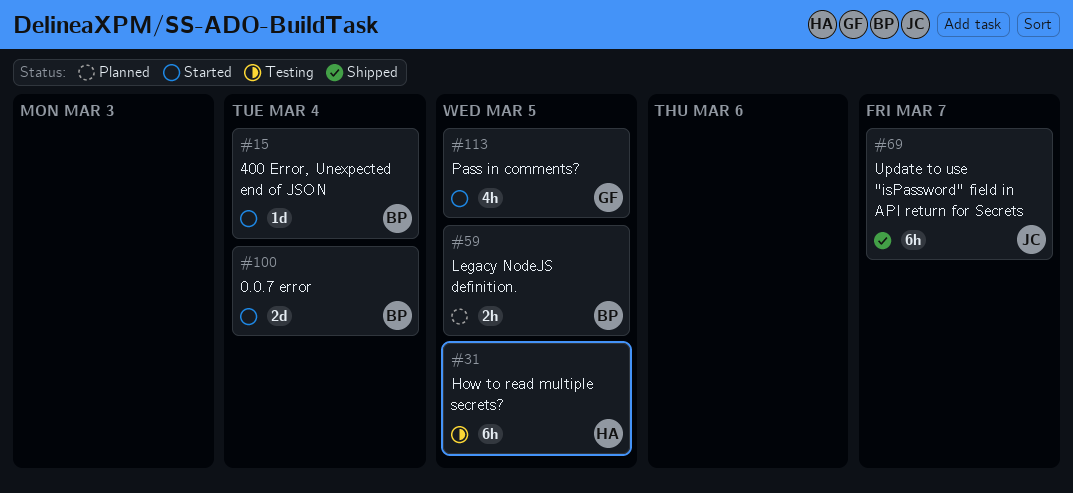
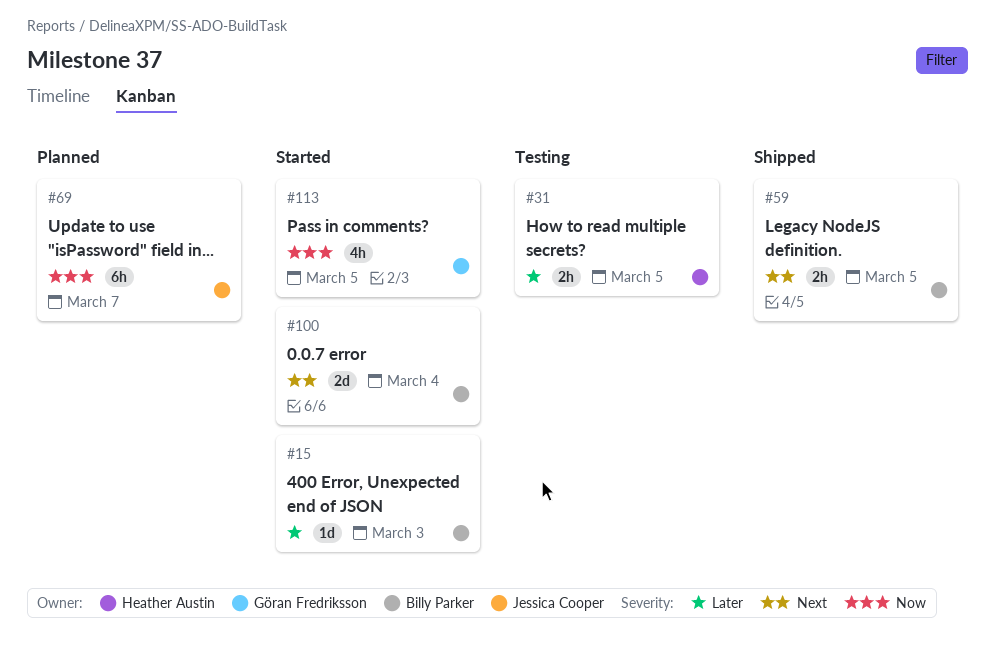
#15, due: Mar 4 -> Mar 3
#31, estimate: 6h -> 2h
#59, status: Planned -> Shipped
#69, status: Shipped -> Planned

